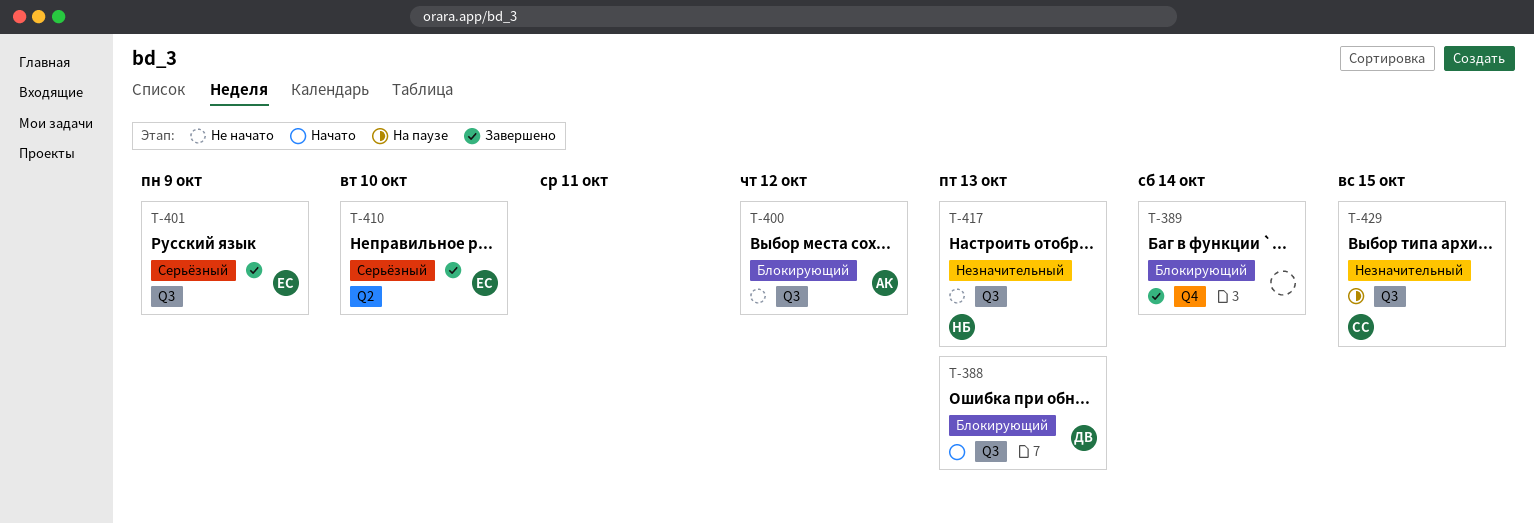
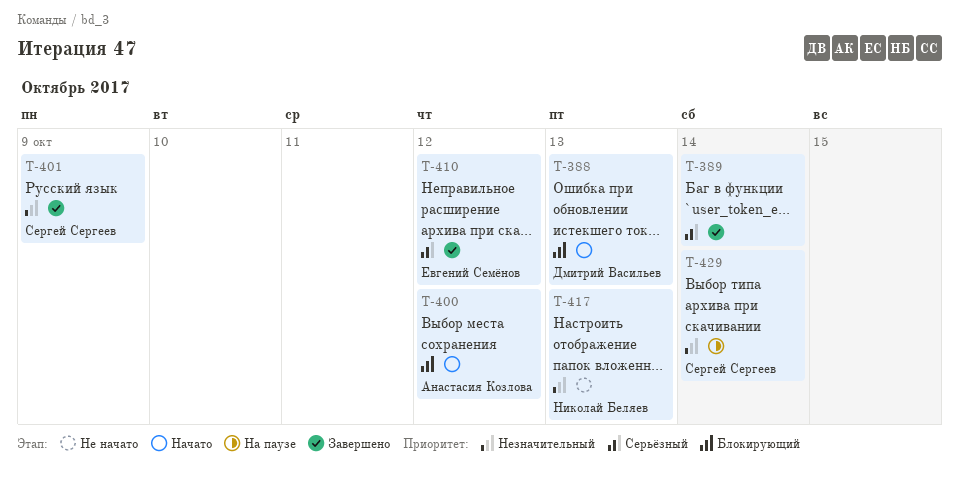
T-389, priority: Блокирующий -> Серьёзный
T-400, status: Не начато -> Начато
T-401, owner: Евгений Семёнов -> Сергей Сергеев
T-401, priority: Серьёзный -> Незначительный
T-410, due: Oct 10 -> Oct 12
T-429, due: Oct 15 -> Oct 14

